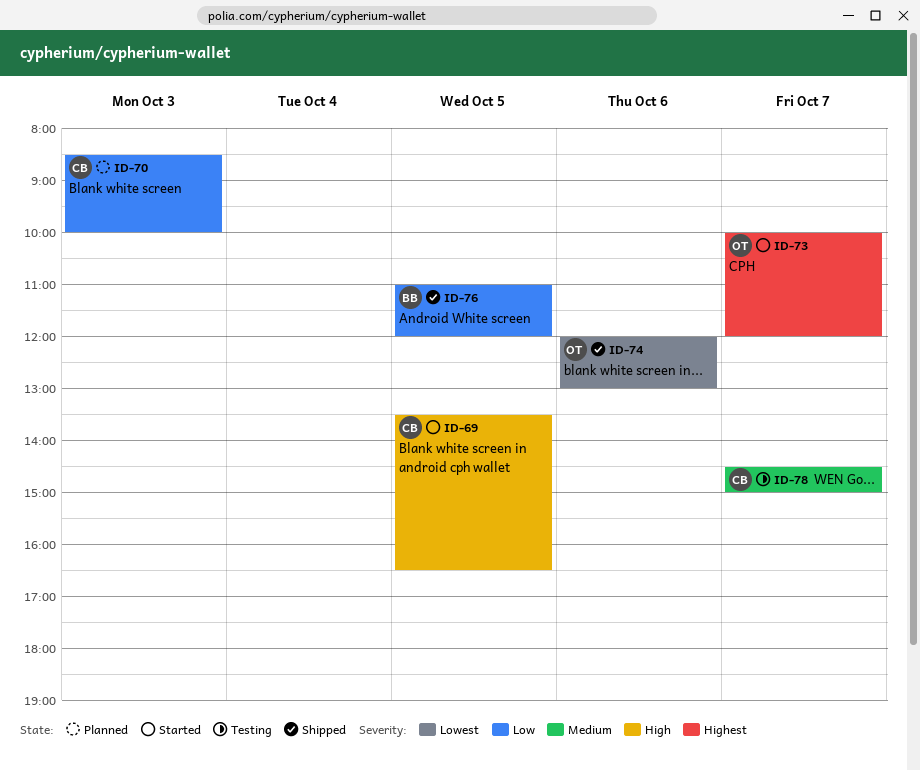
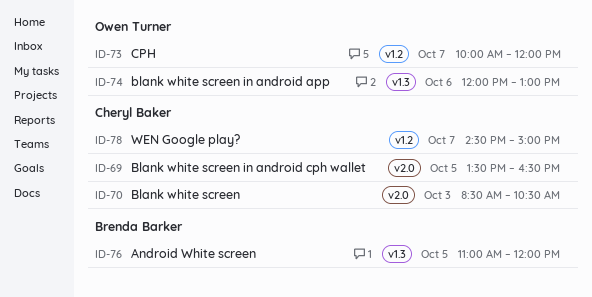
ID-70, ends: 10:00 -> 10:30

